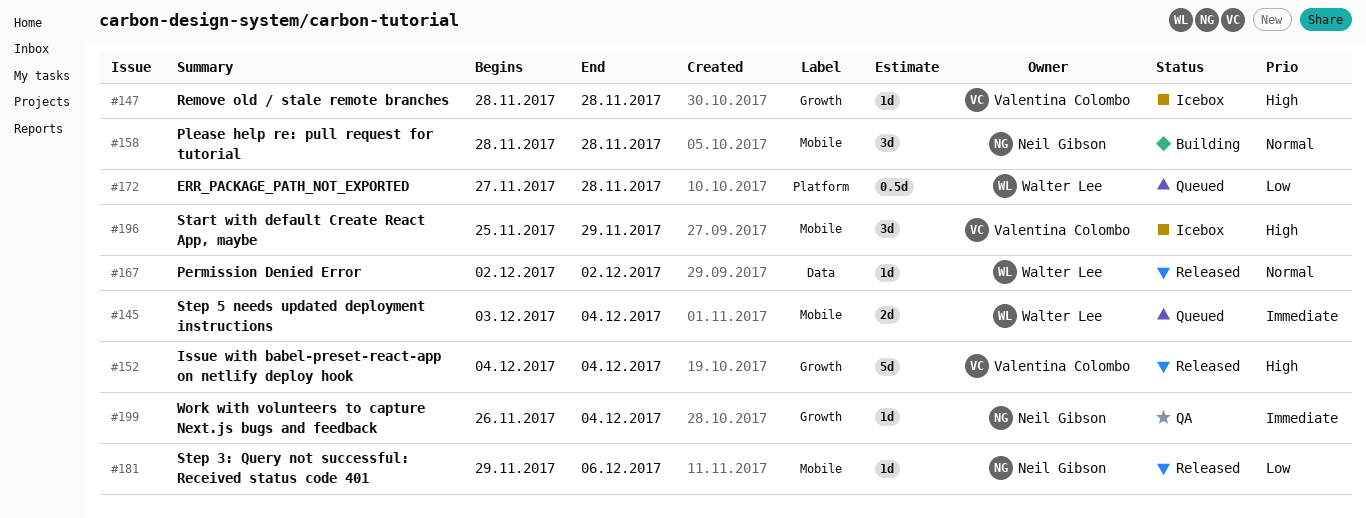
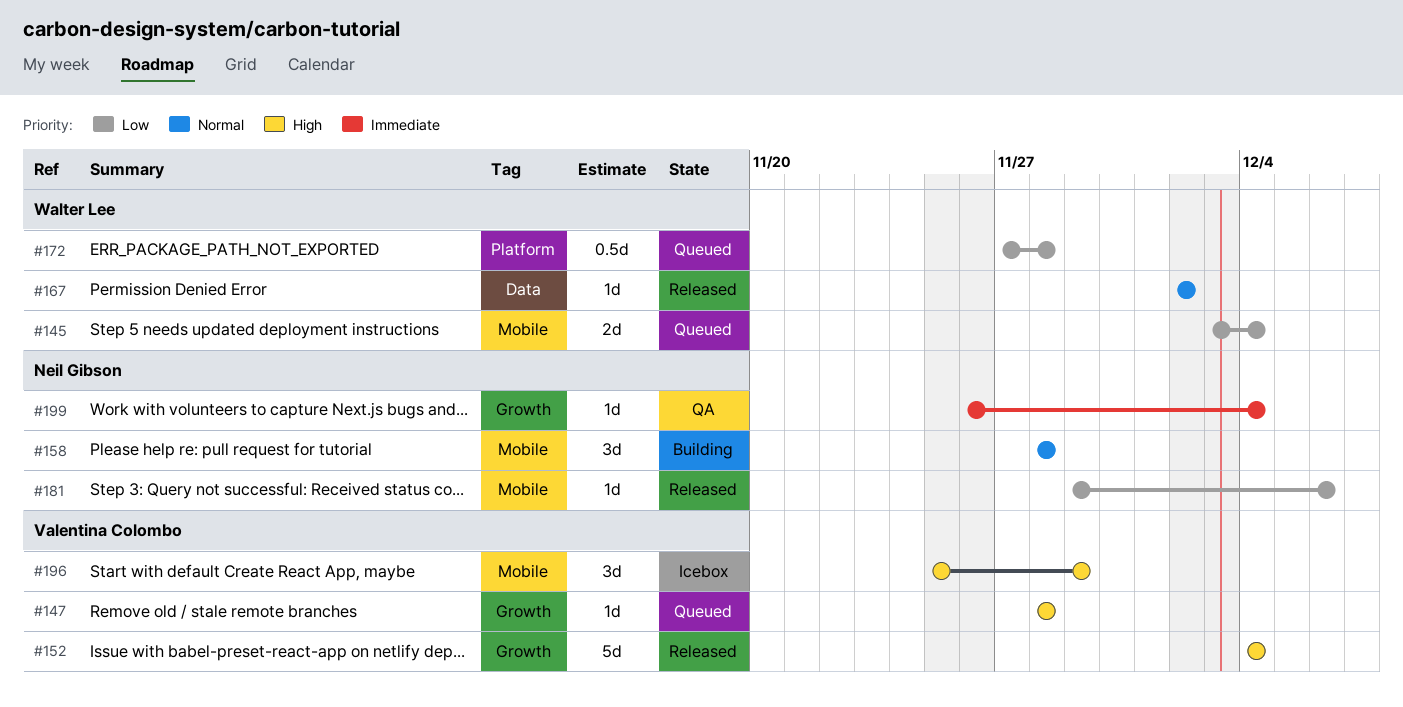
#145, priority: Immediate -> Low
#147, status: Icebox -> Queued

